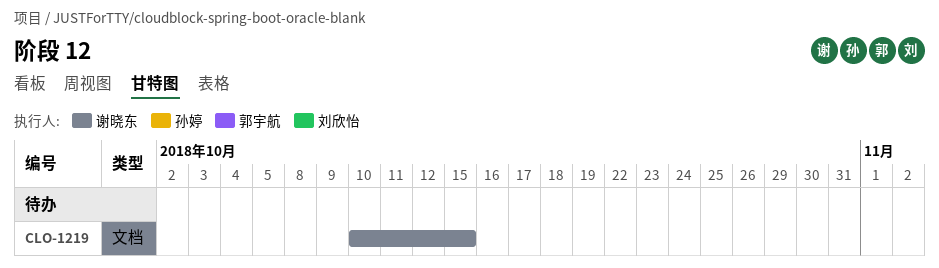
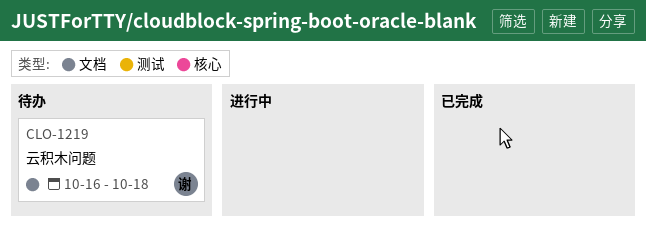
CLO-1219, start: Oct 10 -> Oct 16
CLO-1219, due: Oct 15 -> Oct 18

